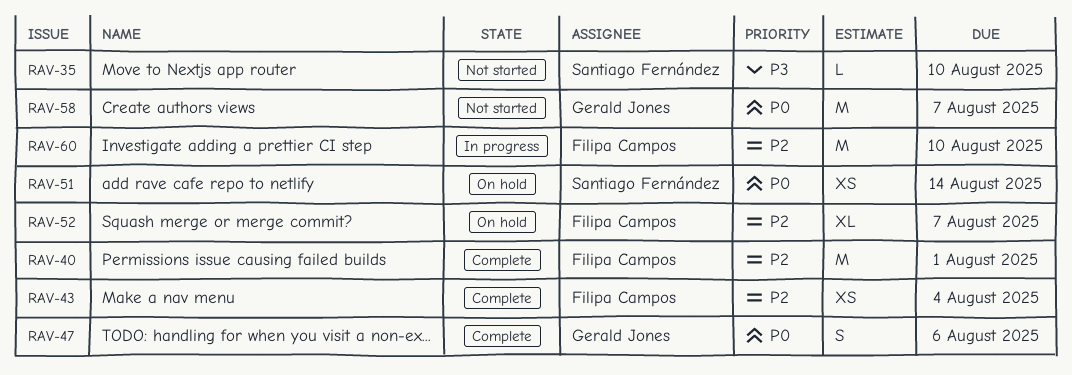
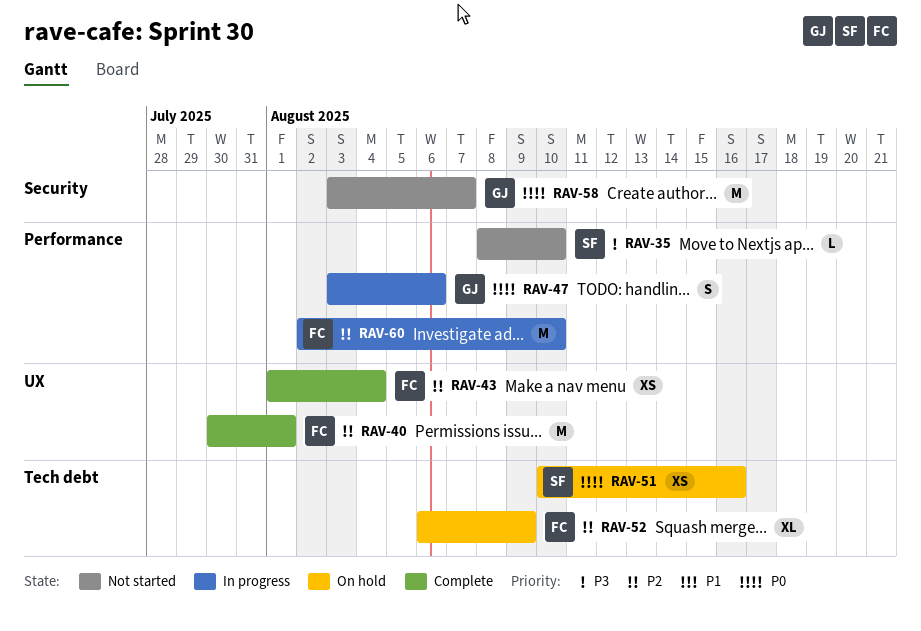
RAV-47, status: Complete -> In progress
RAV-51, due: Aug 14 -> Aug 16
RAV-52, due: Aug 7 -> Aug 9

